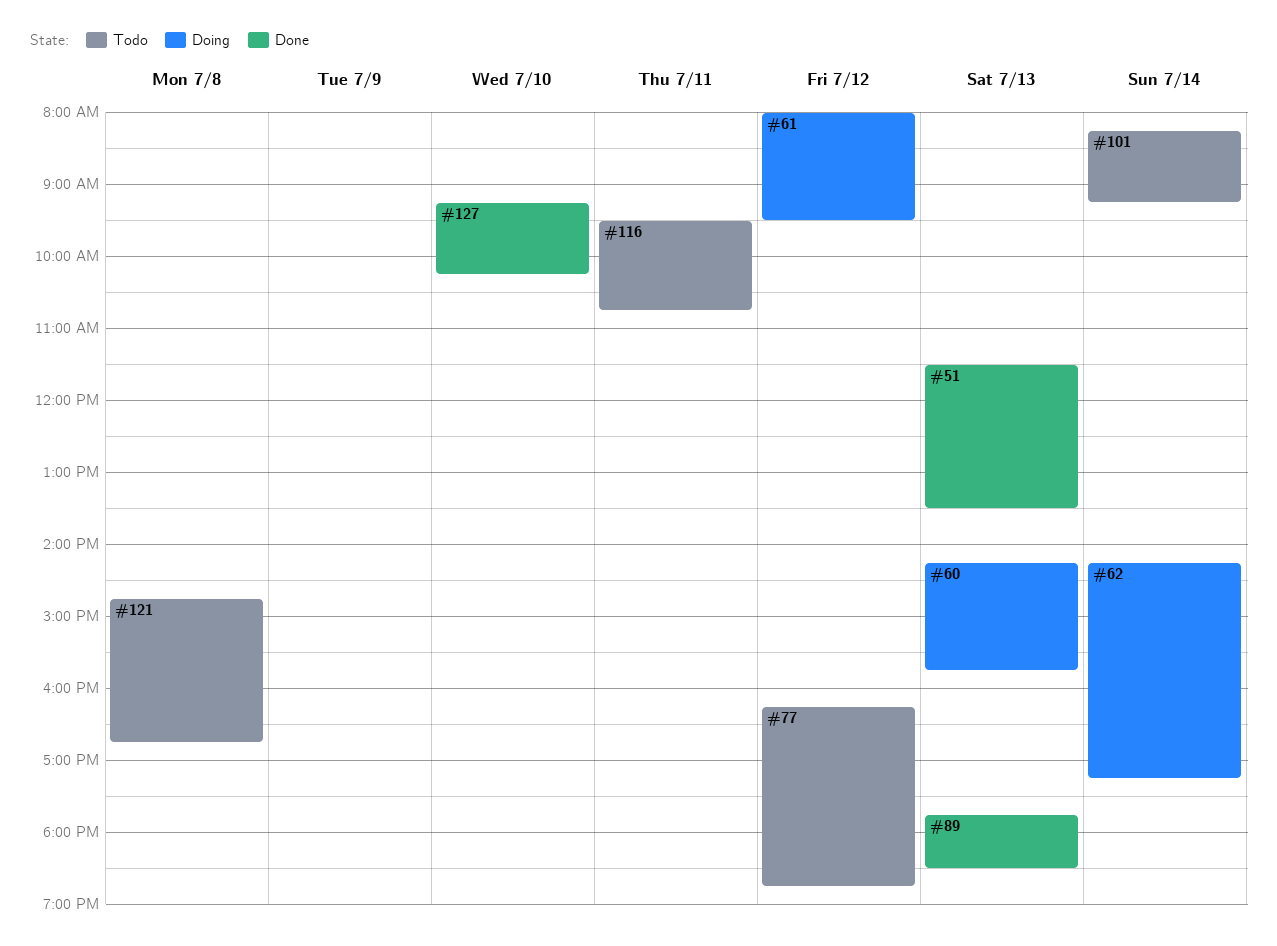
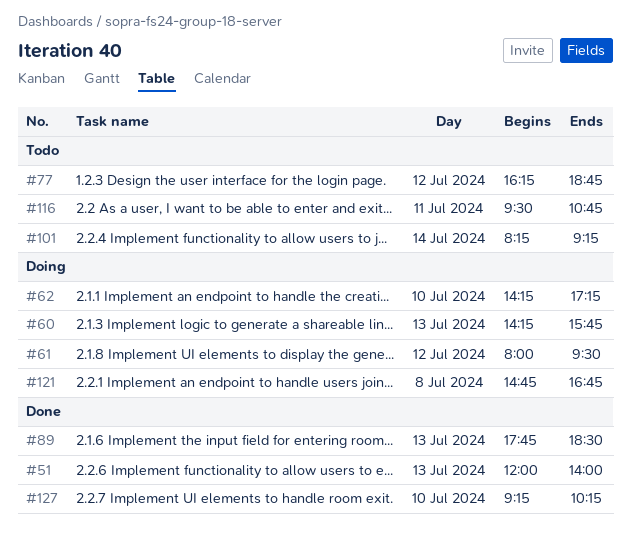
#51, begins: 11:30 -> 12:00
#51, ends: 13:30 -> 14:00
#62, day: Jul 14 -> Jul 10
#121, status: Todo -> Doing

